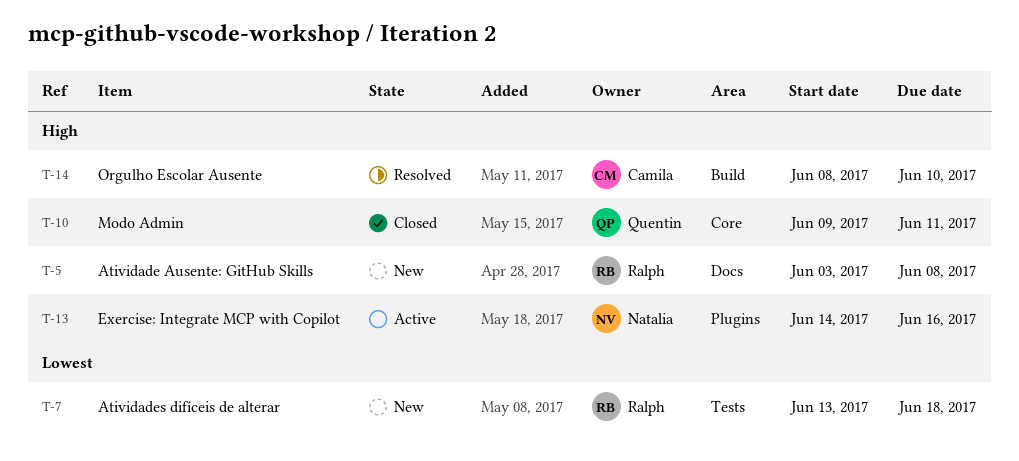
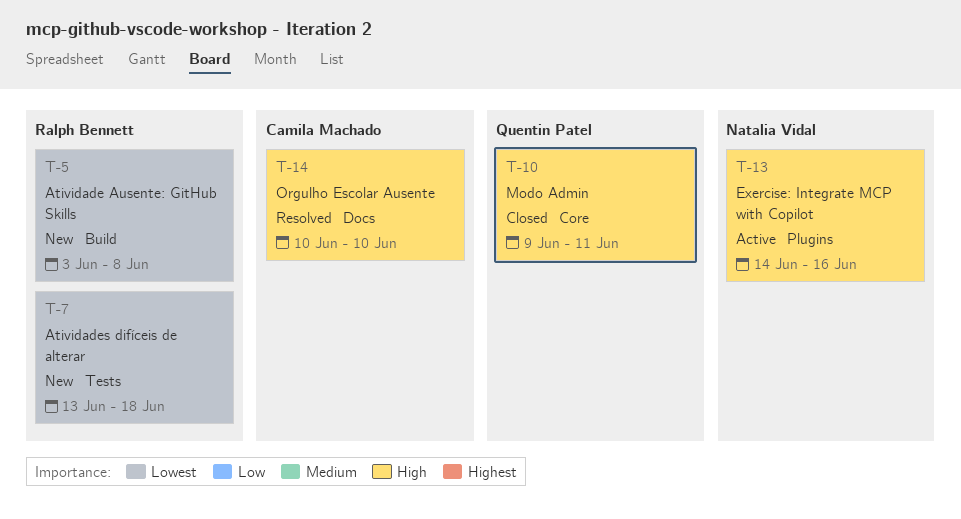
T-5, priority: High -> Lowest
T-5, label: Docs -> Build
T-14, label: Build -> Docs
T-14, start: Jun 8 -> Jun 10

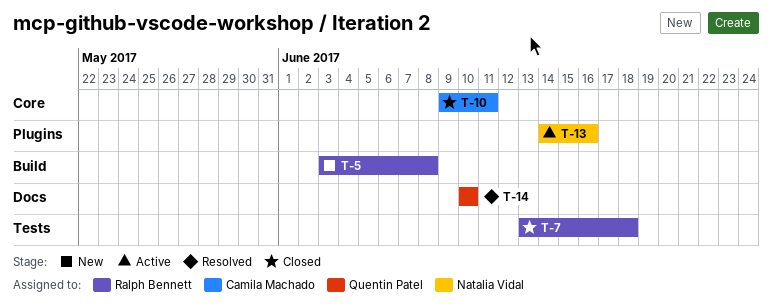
T-7, status: New -> Closed
T-10, owner: Quentin Patel -> Camila Machado
T-14, owner: Camila Machado -> Quentin Patel

